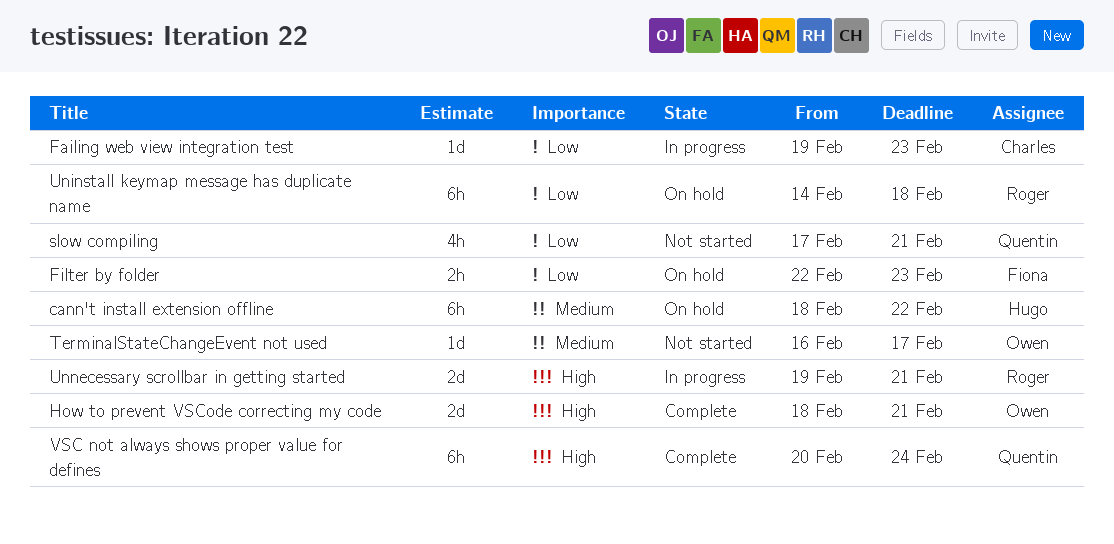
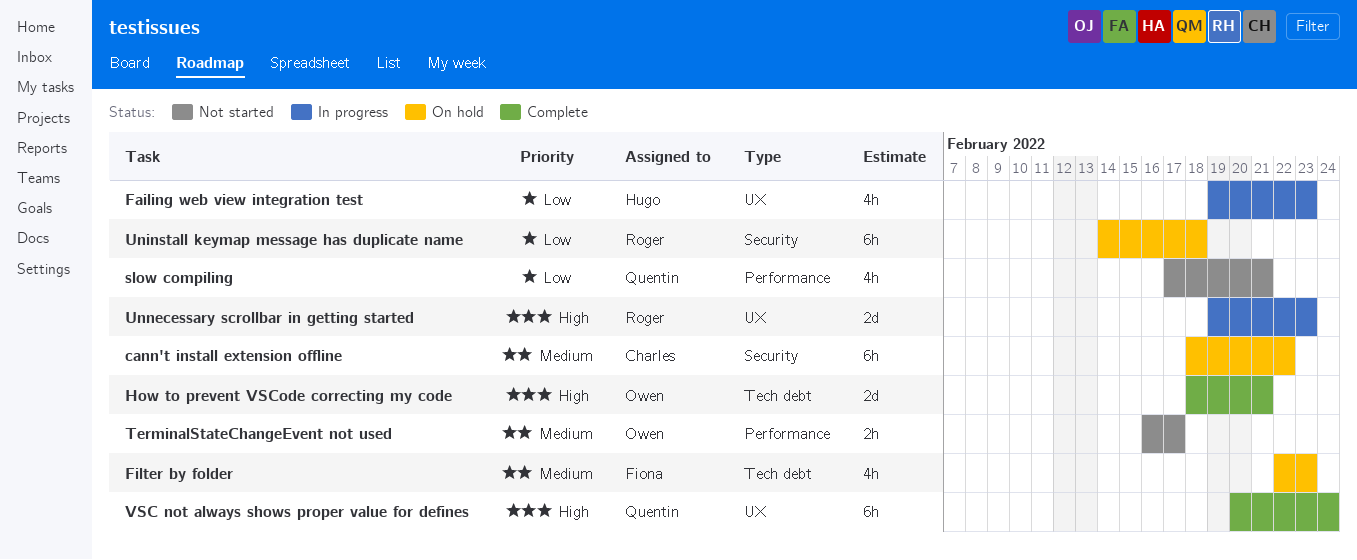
cann't install extension offline, owner: Hugo -> Charles
Failing web view integration test, owner: Charles -> Hugo
Failing web view integration test, estimate: 1d -> 4h
Filter by folder, priority: Low -> Medium
Filter by folder, estimate: 2h -> 4h
TerminalStateChangeEvent not used, estimate: 1d -> 2h
Unnecessary scrollbar in getting started, due: Feb 21 -> Feb 23

